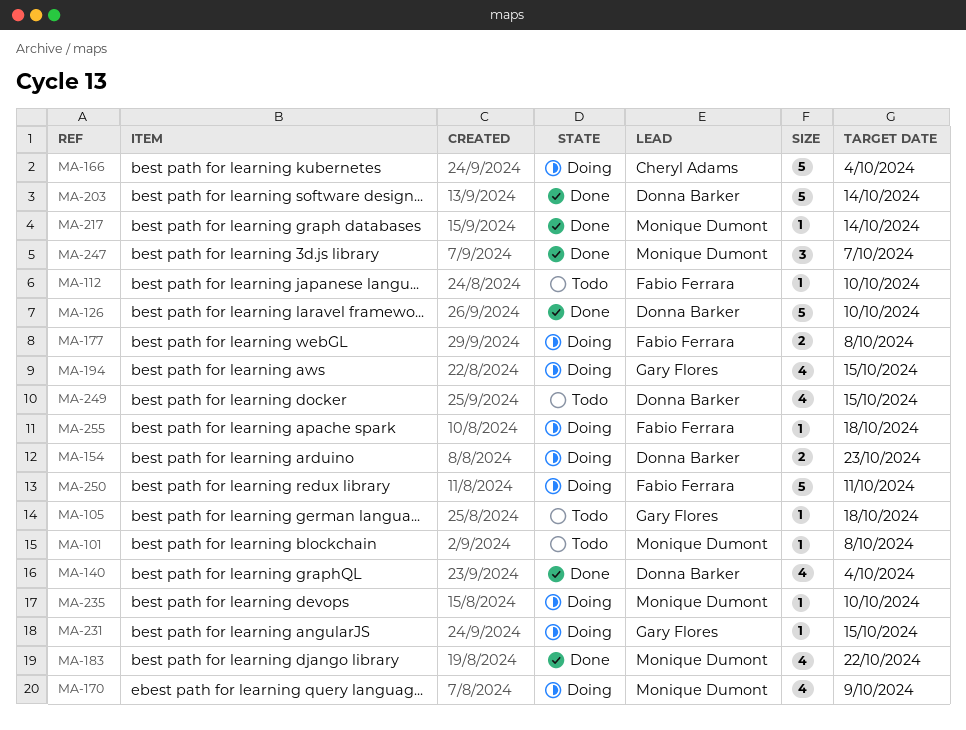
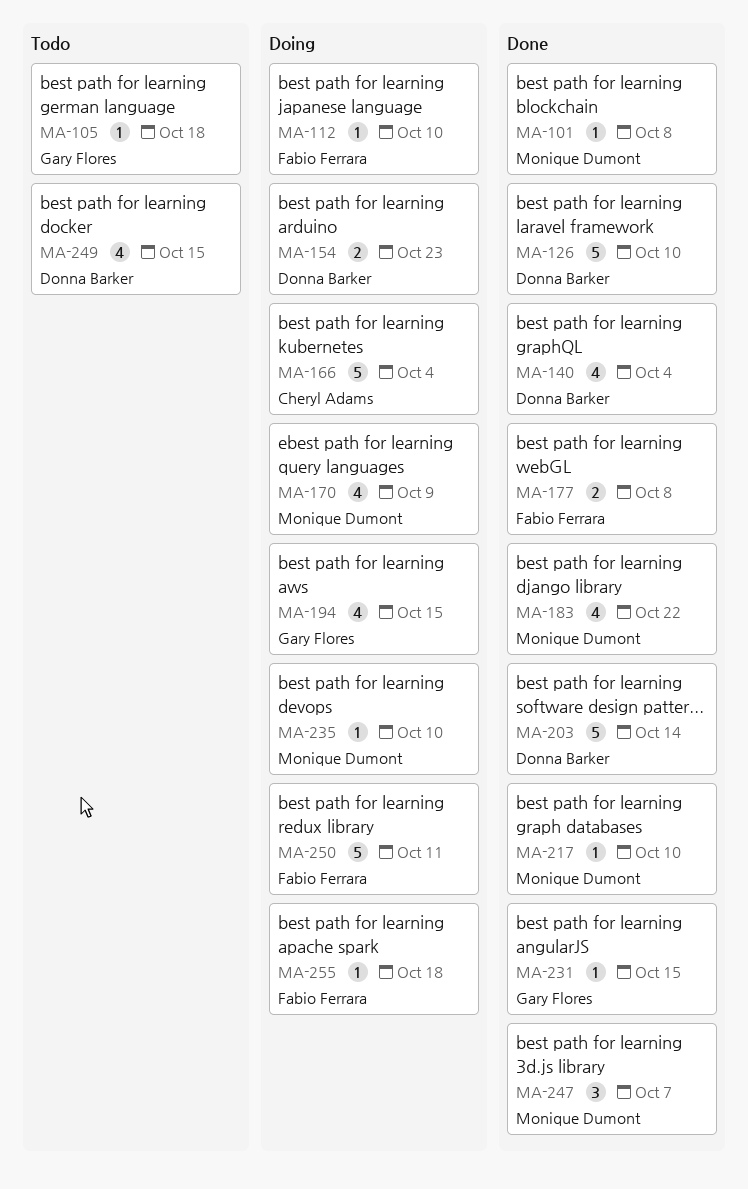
MA-101, status: Todo -> Done
MA-112, status: Todo -> Doing
MA-177, status: Doing -> Done
MA-217, due: Oct 14 -> Oct 10
MA-231, status: Doing -> Done

